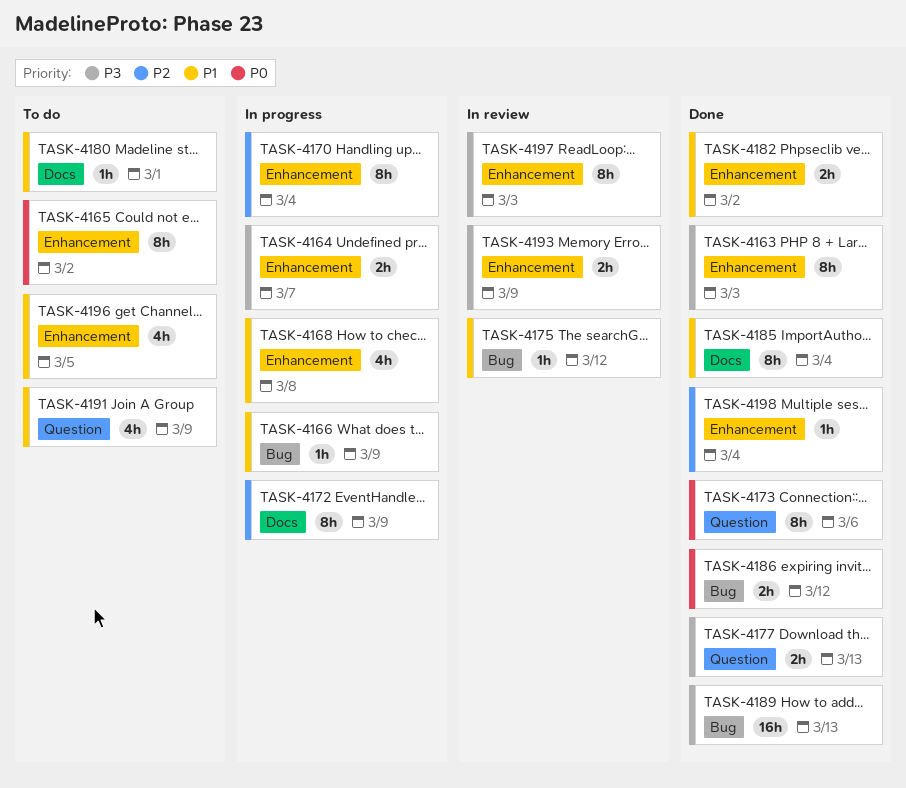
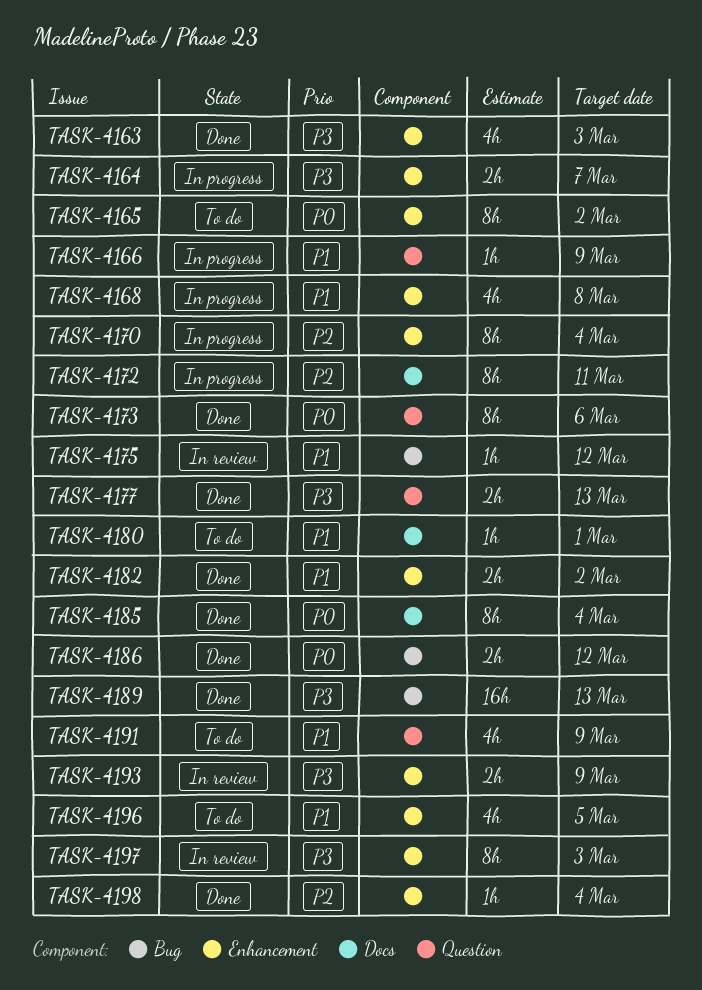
TASK-4163, estimate: 8h -> 4h
TASK-4166, label: Bug -> Question
TASK-4172, due: Mar 9 -> Mar 11
TASK-4185, priority: P1 -> P0

